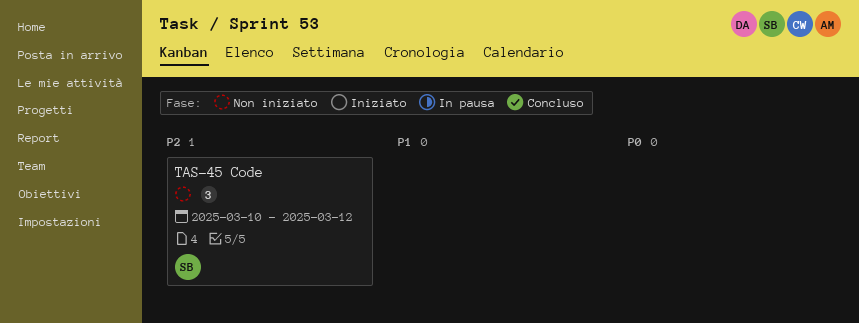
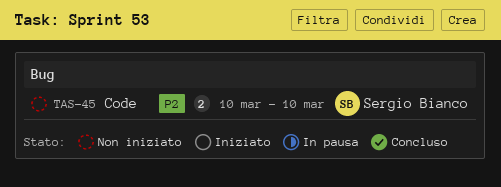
TAS-45, estimate: 3 -> 2
TAS-45, due: Mar 12 -> Mar 10

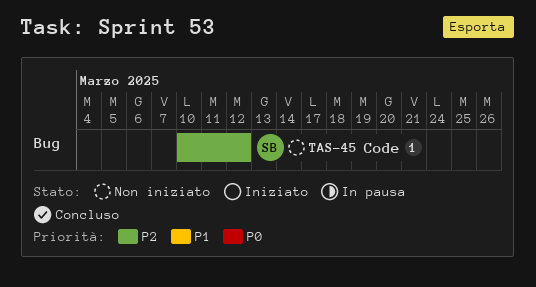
TAS-45, estimate: 2 -> 1
TAS-45, due: Mar 10 -> Mar 12

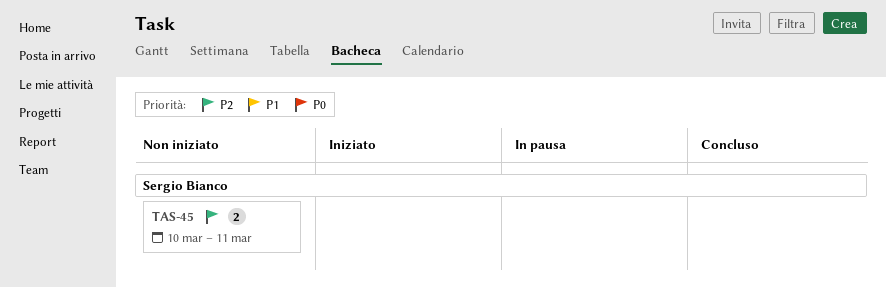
TAS-45, estimate: 1 -> 2
TAS-45, due: Mar 12 -> Mar 11

